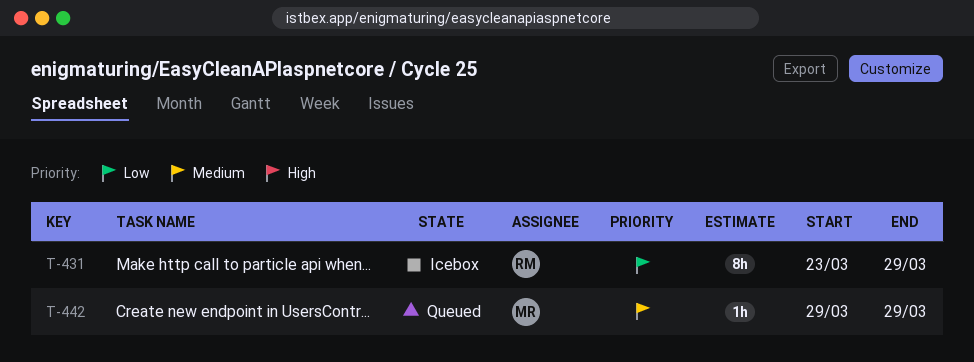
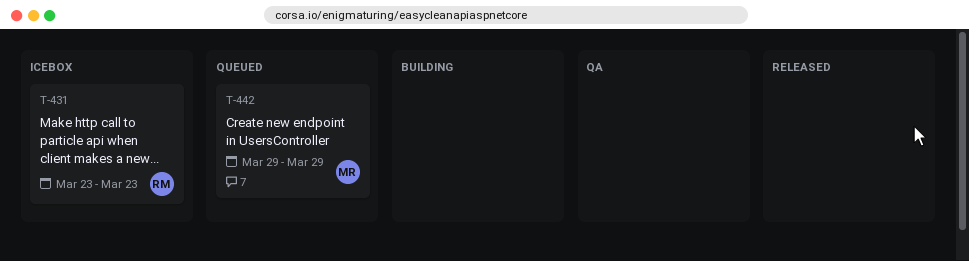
T-431, due: Mar 29 -> Mar 23

